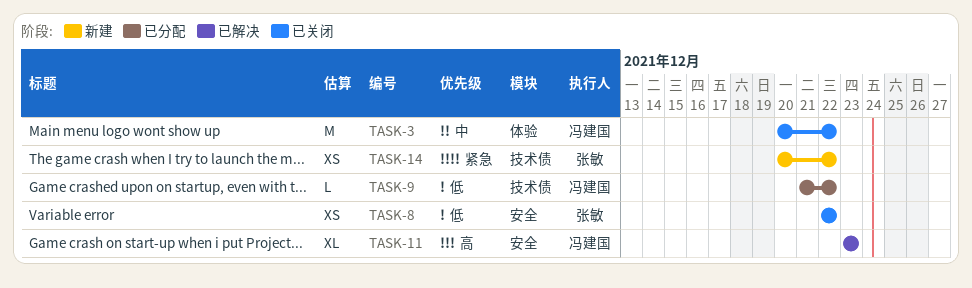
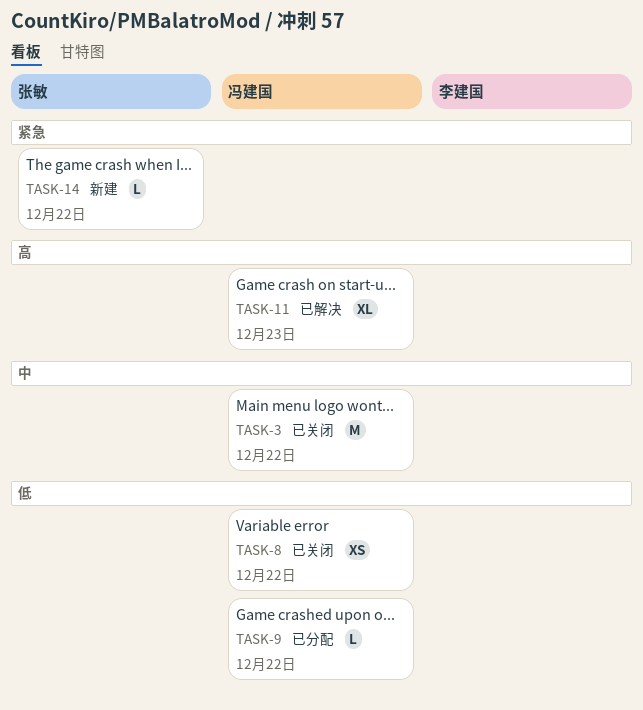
TASK-8, owner: 张敏 -> 冯建国
TASK-14, estimate: XS -> L

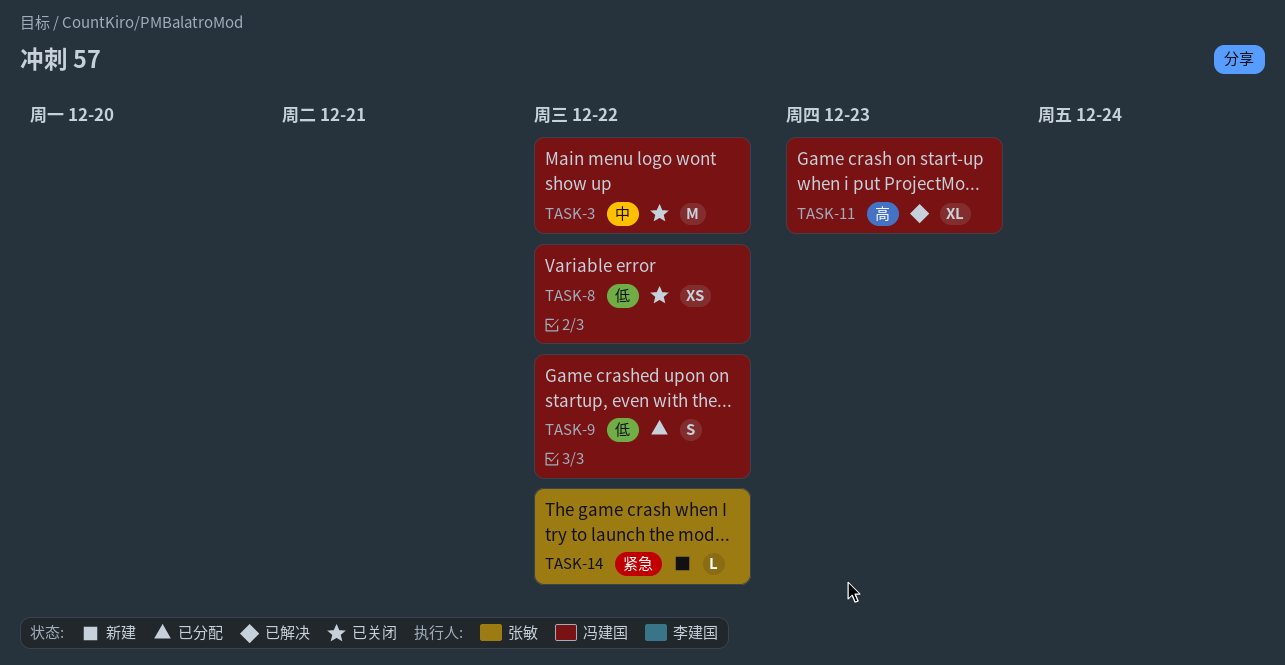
TASK-9, estimate: L -> S

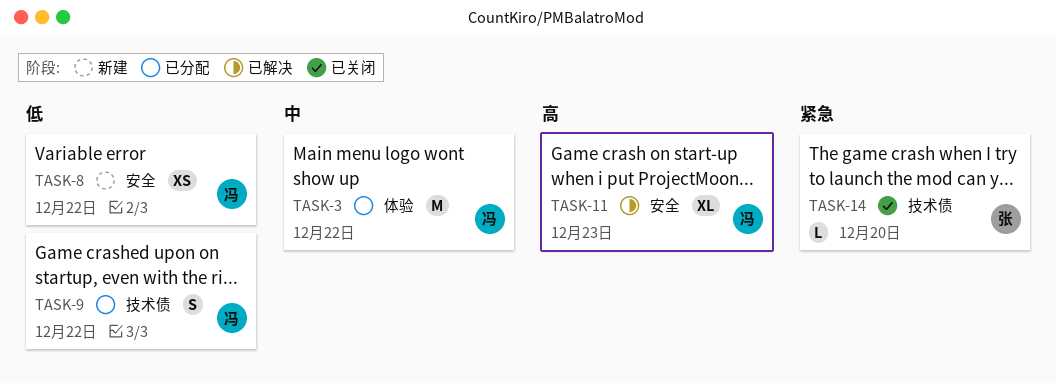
TASK-3, status: 已关闭 -> 已分配
TASK-8, status: 已关闭 -> 新建
TASK-14, status: 新建 -> 已关闭
TASK-14, due: Dec 22 -> Dec 20

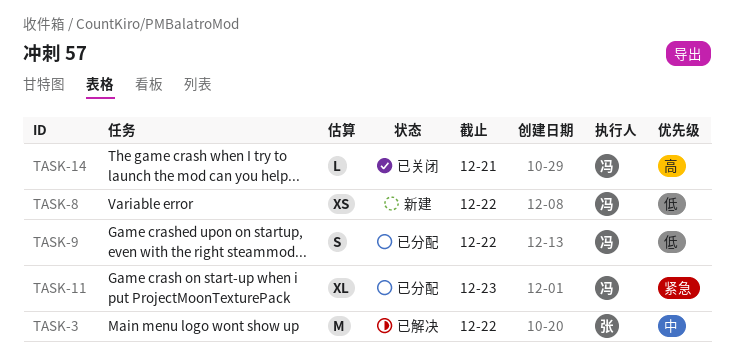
TASK-3, status: 已分配 -> 已解决
TASK-3, owner: 冯 -> 张
TASK-11, status: 已解决 -> 已分配
TASK-11, priority: 高 -> 紧急
TASK-14, owner: 张 -> 冯
TASK-14, priority: 紧急 -> 高
TASK-14, due: Dec 20 -> Dec 21

